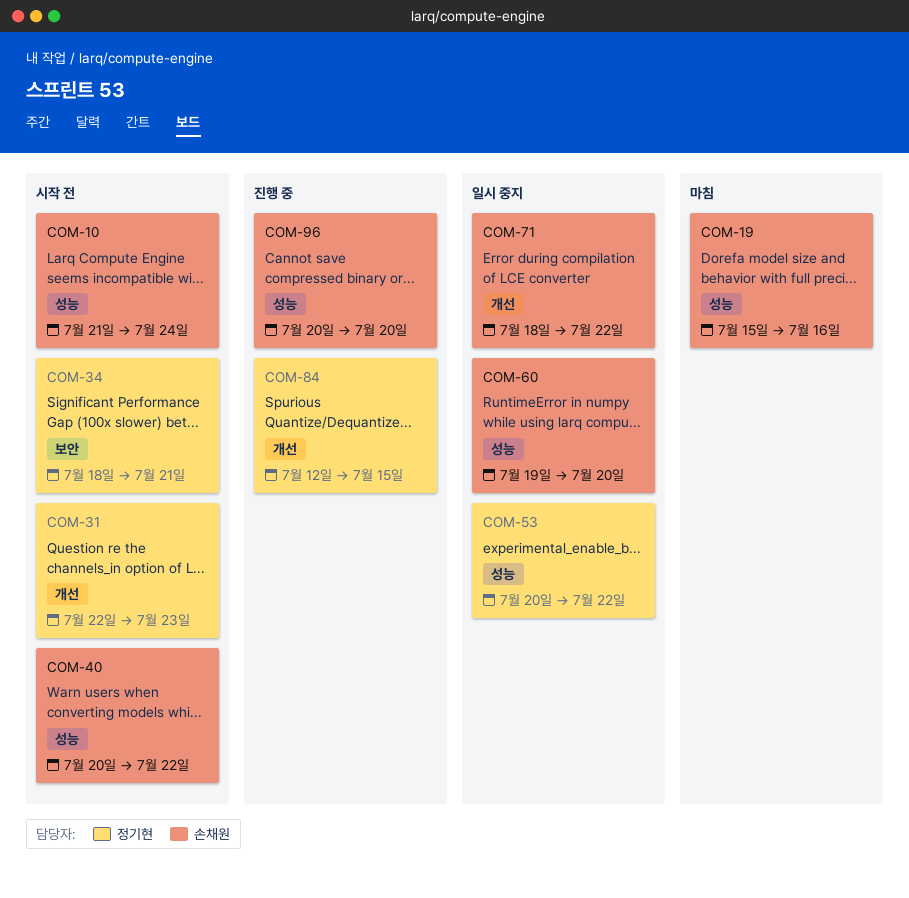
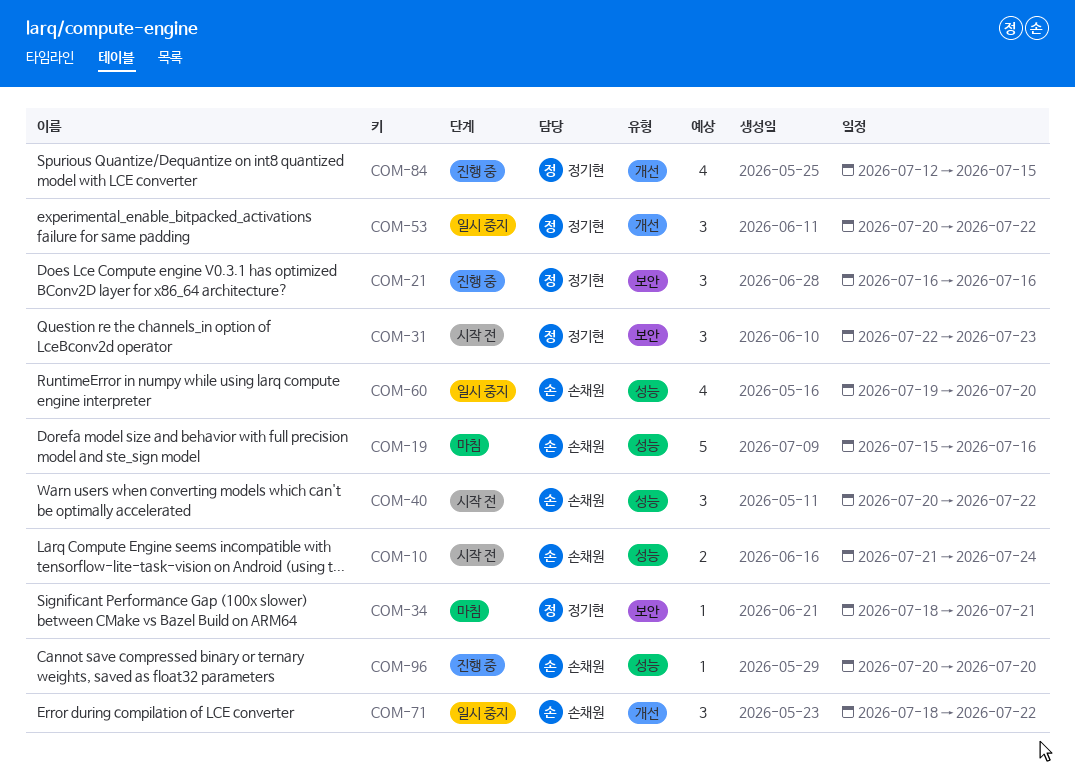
COM-21: none -> present
COM-31, label: 개선 -> 보안
COM-34, status: 시작 전 -> 마침
COM-53, label: 성능 -> 개선

